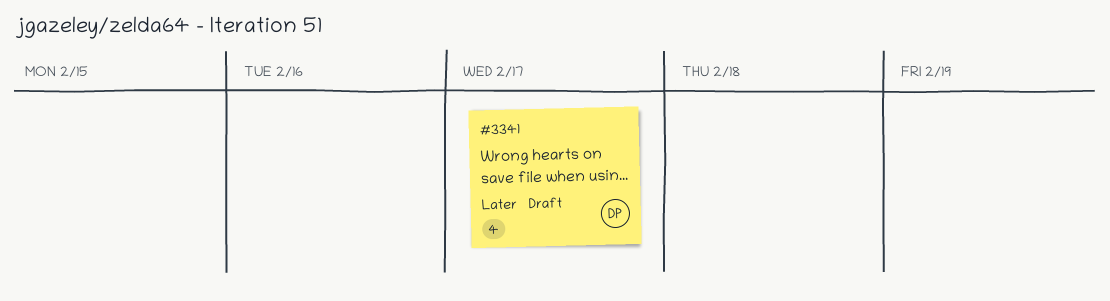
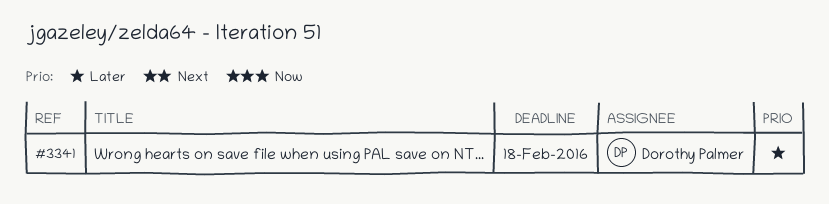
#3341, due: Feb 17 -> Feb 18

